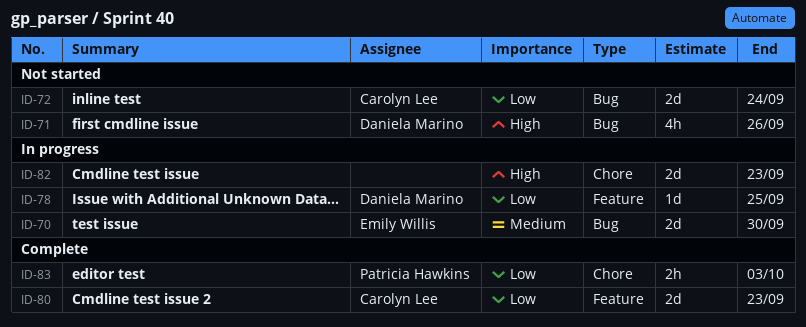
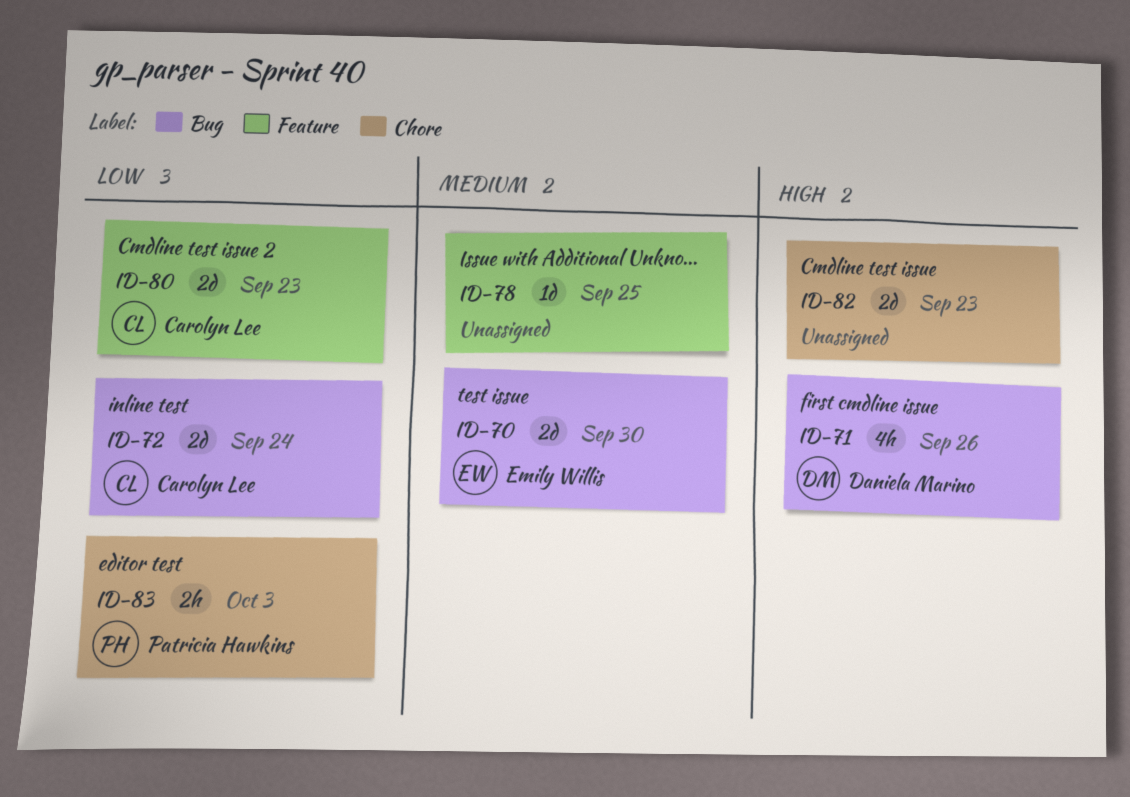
ID-78, owner: Daniela Marino -> none
ID-78, priority: Low -> Medium

